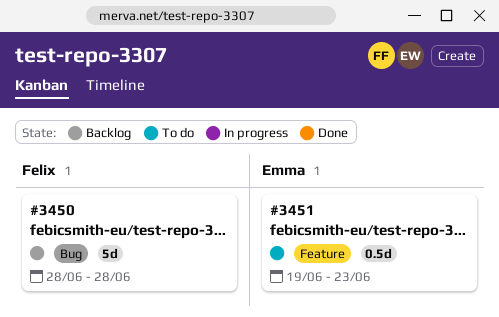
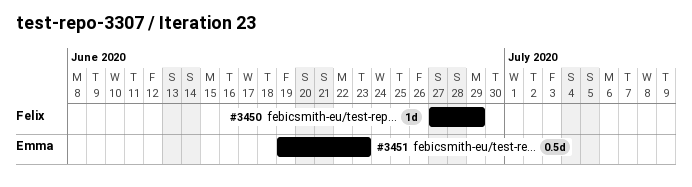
#3450, estimate: 5d -> 1d
#3450, start: Jun 28 -> Jun 27
#3450, due: Jun 28 -> Jun 29

